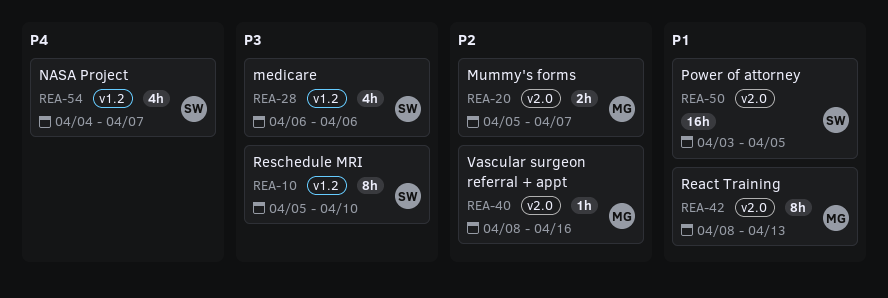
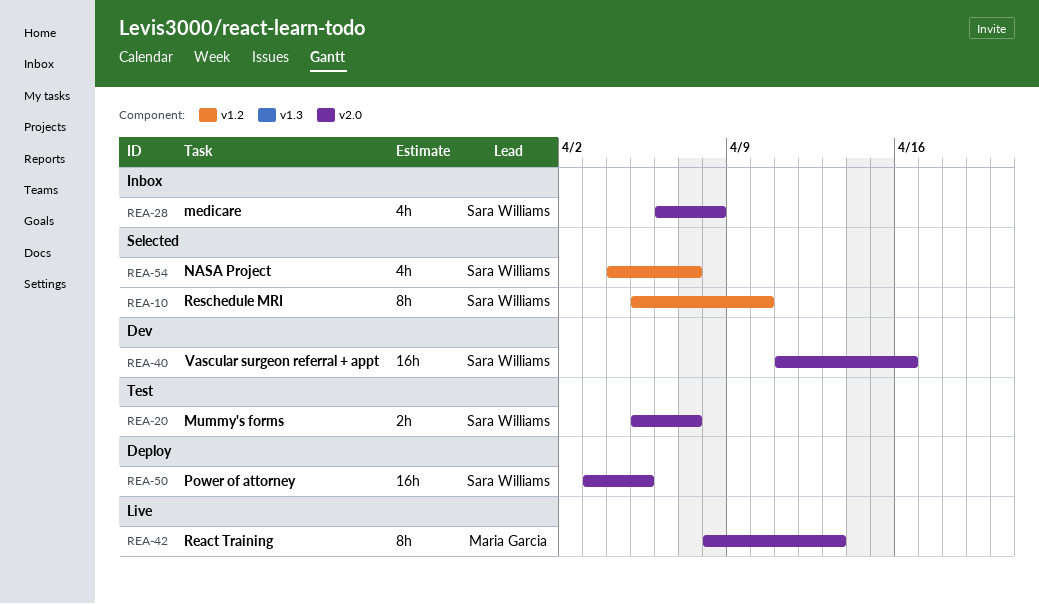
REA-20, owner: Maria Garcia -> Sara Williams
REA-28, label: v1.2 -> v2.0
REA-28, due: Apr 6 -> Apr 8
REA-40, owner: Maria Garcia -> Sara Williams
REA-40, estimate: 1h -> 16h
REA-40, start: Apr 8 -> Apr 11

